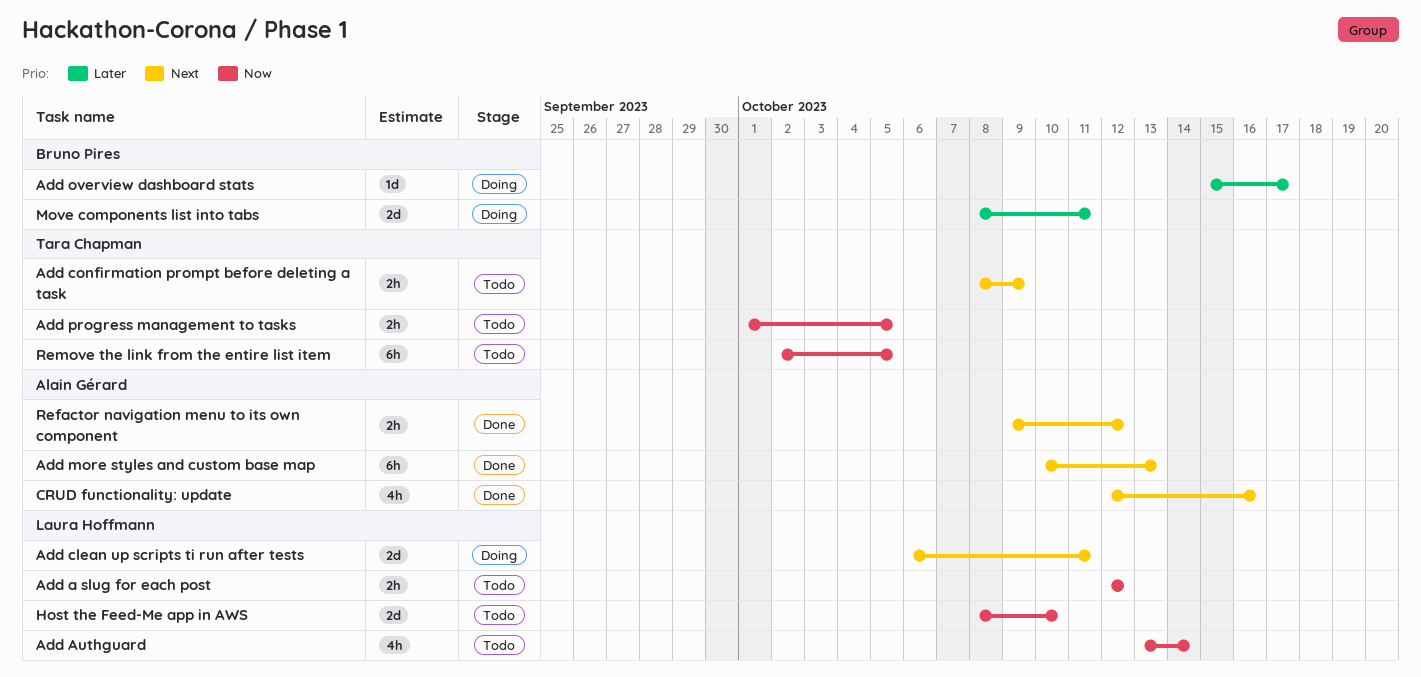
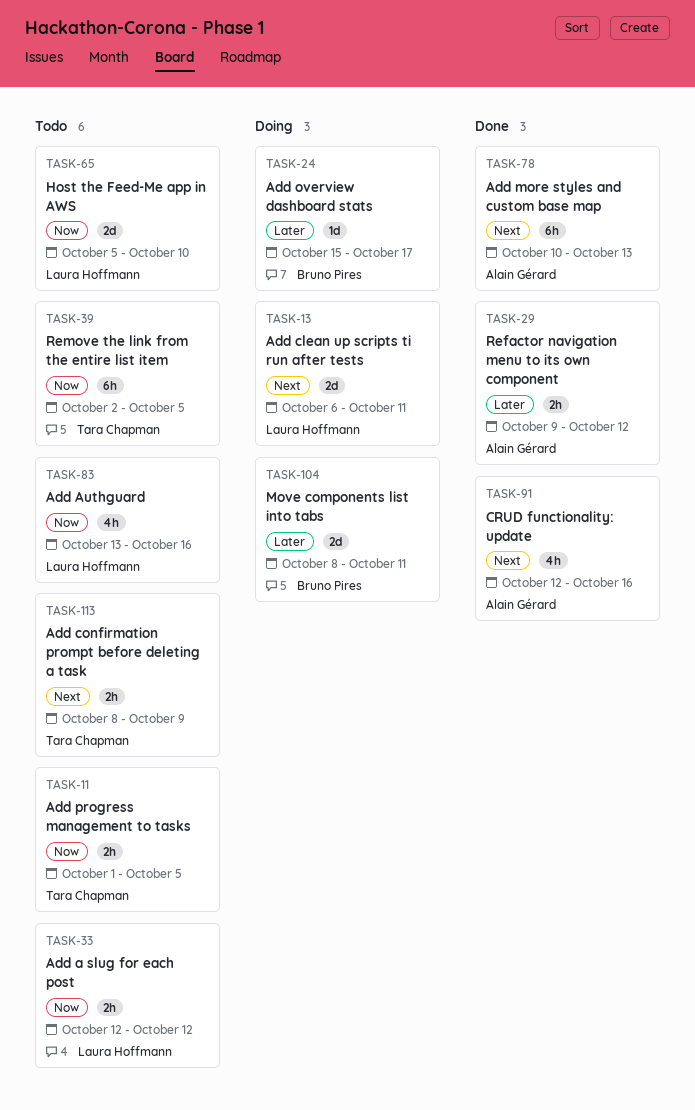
Add Authguard, due: Oct 14 -> Oct 16
Host the Feed-Me app in AWS, start: Oct 8 -> Oct 5
Refactor navigation menu to its own component, priority: Next -> Later

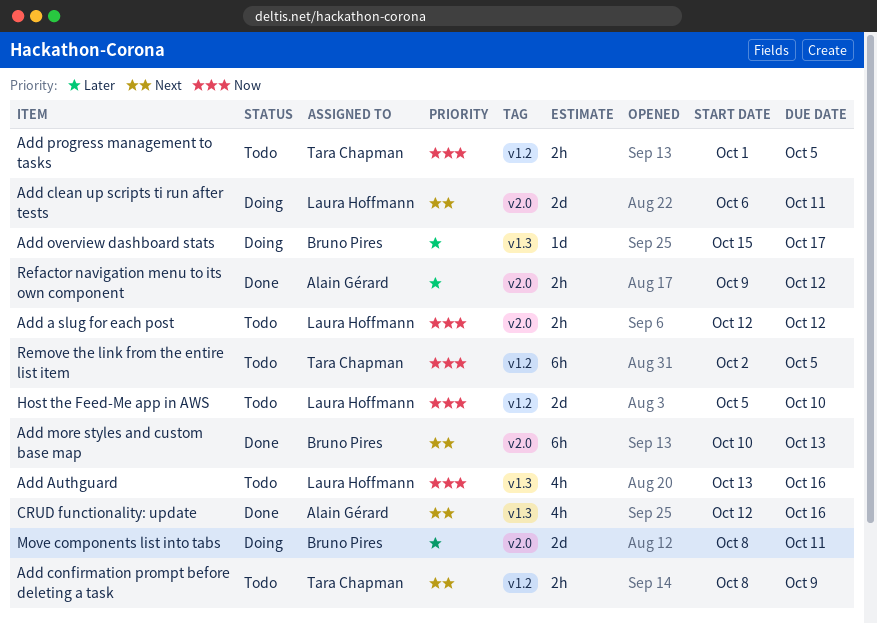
Add more styles and custom base map, owner: Alain Gérard -> Bruno Pires

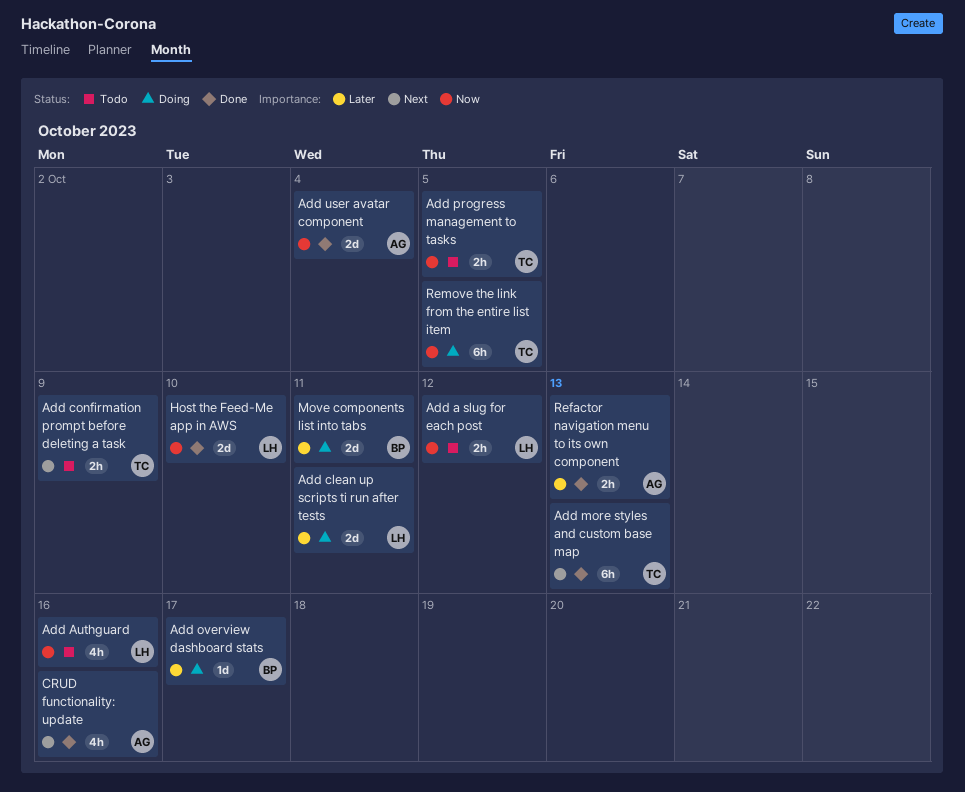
Add clean up scripts ti run after tests, priority: Next -> Later
Add more styles and custom base map, owner: Bruno Pires -> Tara Chapman
Add user avatar component: none -> present
Host the Feed-Me app in AWS, status: Todo -> Done
Refactor navigation menu to its own component, due: Oct 12 -> Oct 13
Remove the link from the entire list item, status: Todo -> Doing

